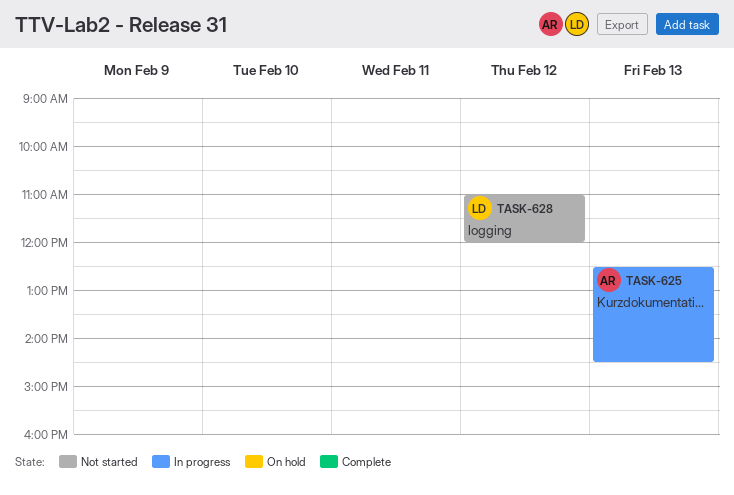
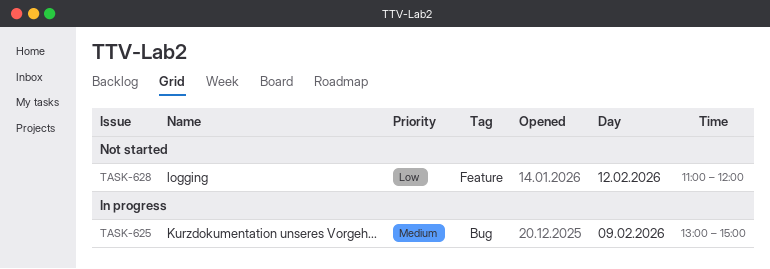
TASK-625, day: Feb 13 -> Feb 9
TASK-625, begins: 12:30 -> 13:00
TASK-625, ends: 14:30 -> 15:00

